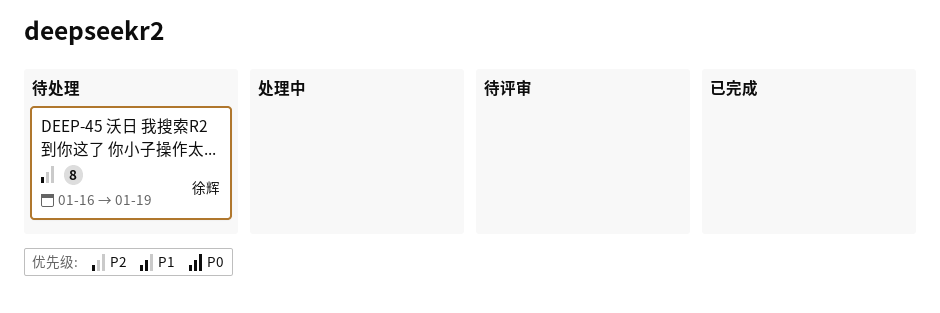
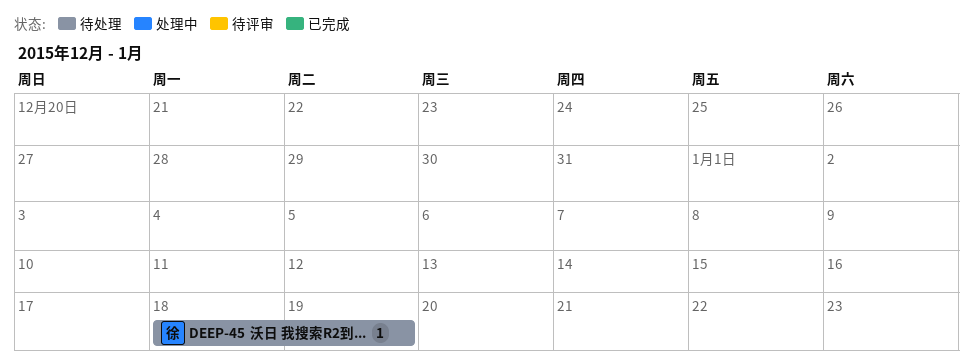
DEEP-45, estimate: 8 -> 1
DEEP-45, start: Jan 16 -> Jan 18

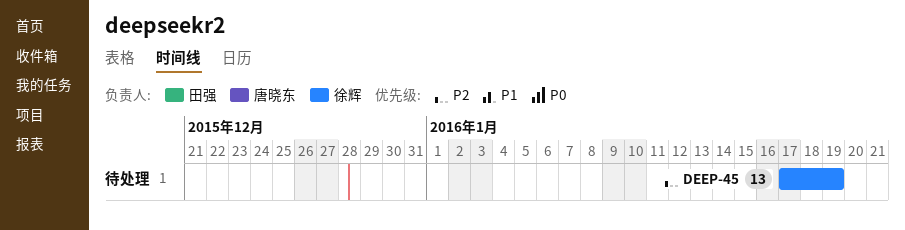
DEEP-45, estimate: 1 -> 13
DEEP-45, start: Jan 18 -> Jan 17

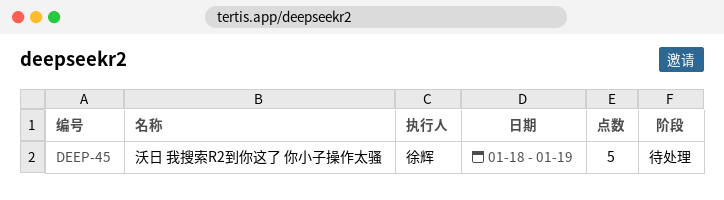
DEEP-45, estimate: 13 -> 5
DEEP-45, start: Jan 17 -> Jan 18

